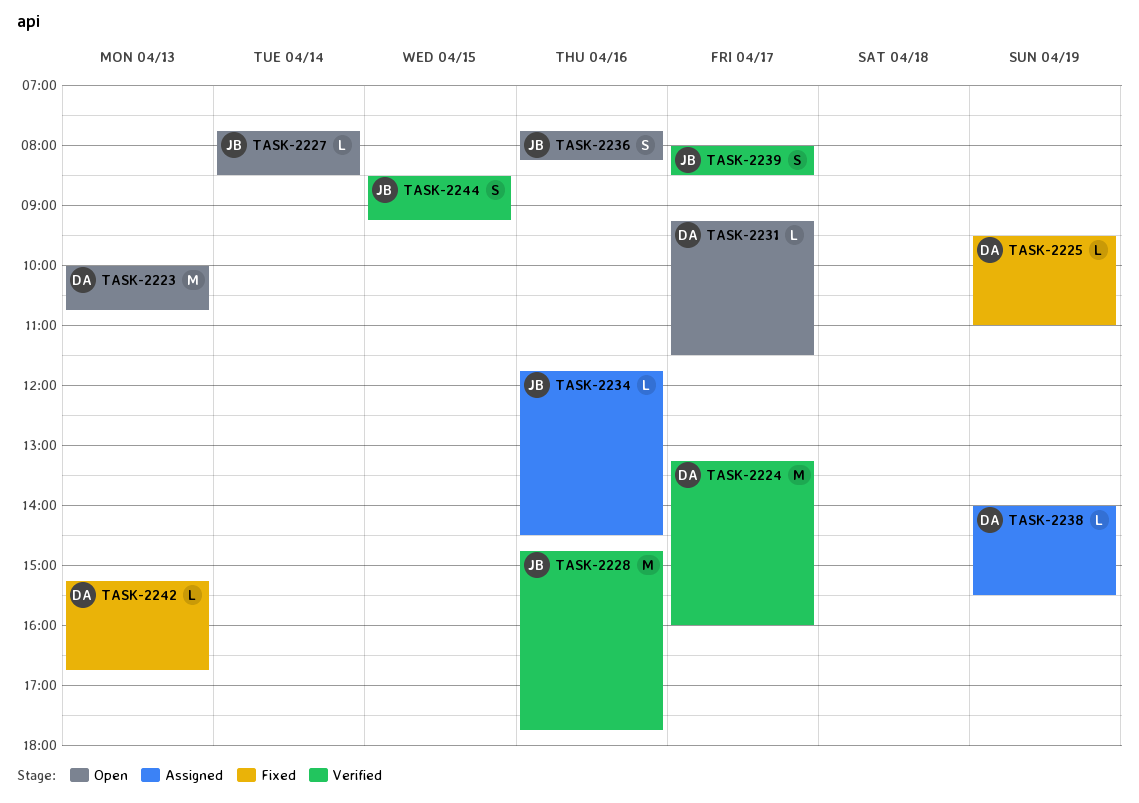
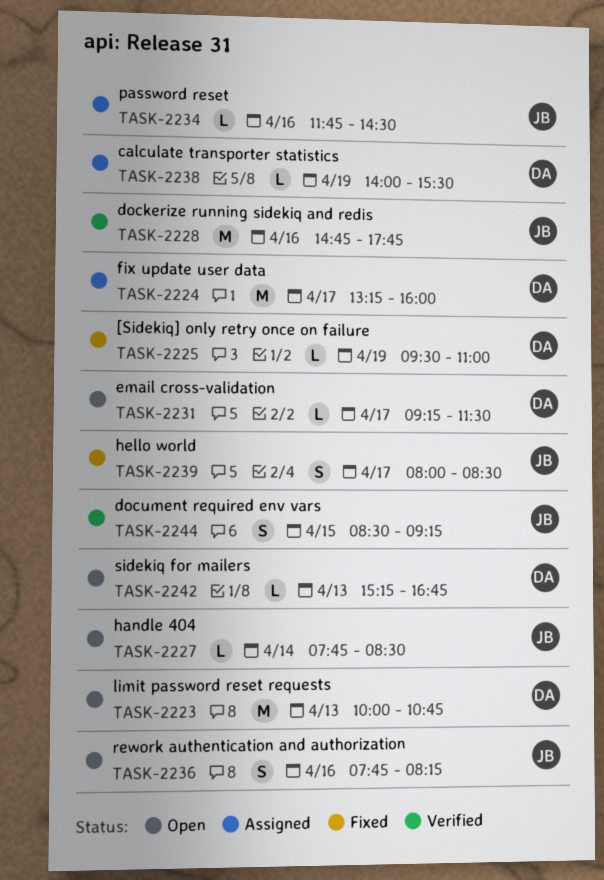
TASK-2224, status: Verified -> Assigned
TASK-2239, status: Verified -> Fixed
TASK-2242, status: Fixed -> Open

